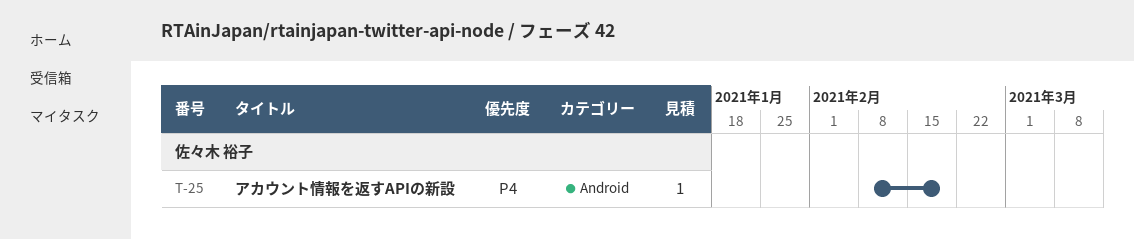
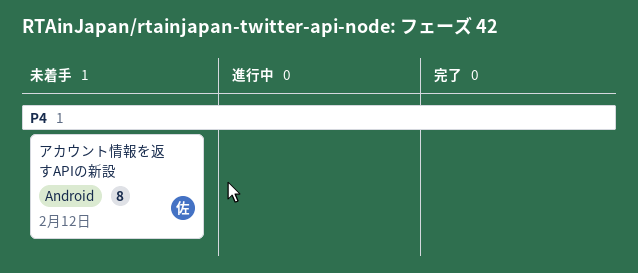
アカウント情報を返すAPIの新設, estimate: 1 -> 8
アカウント情報を返すAPIの新設, due: Feb 19 -> Feb 12

